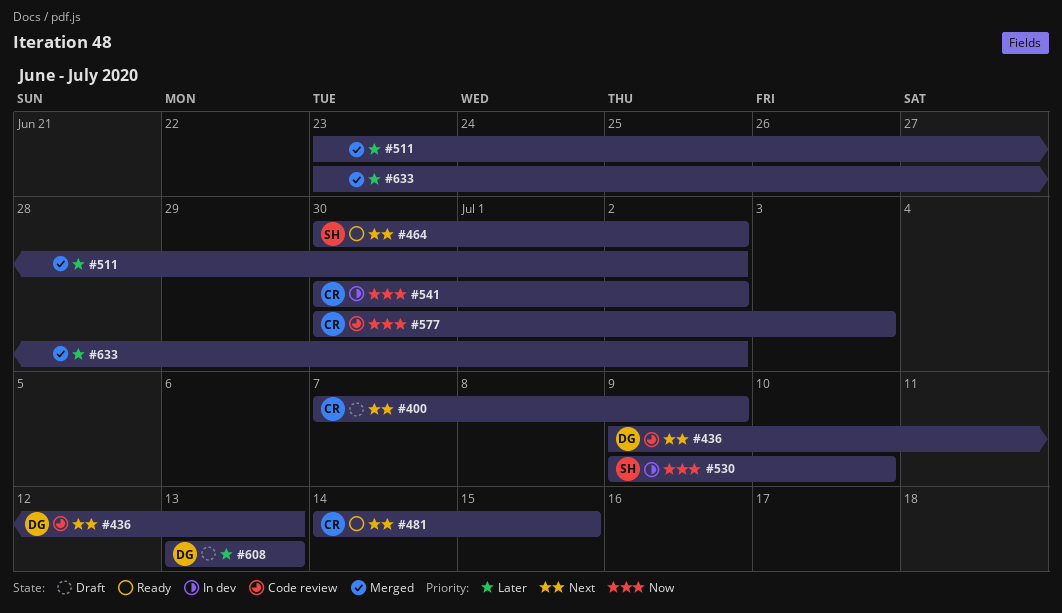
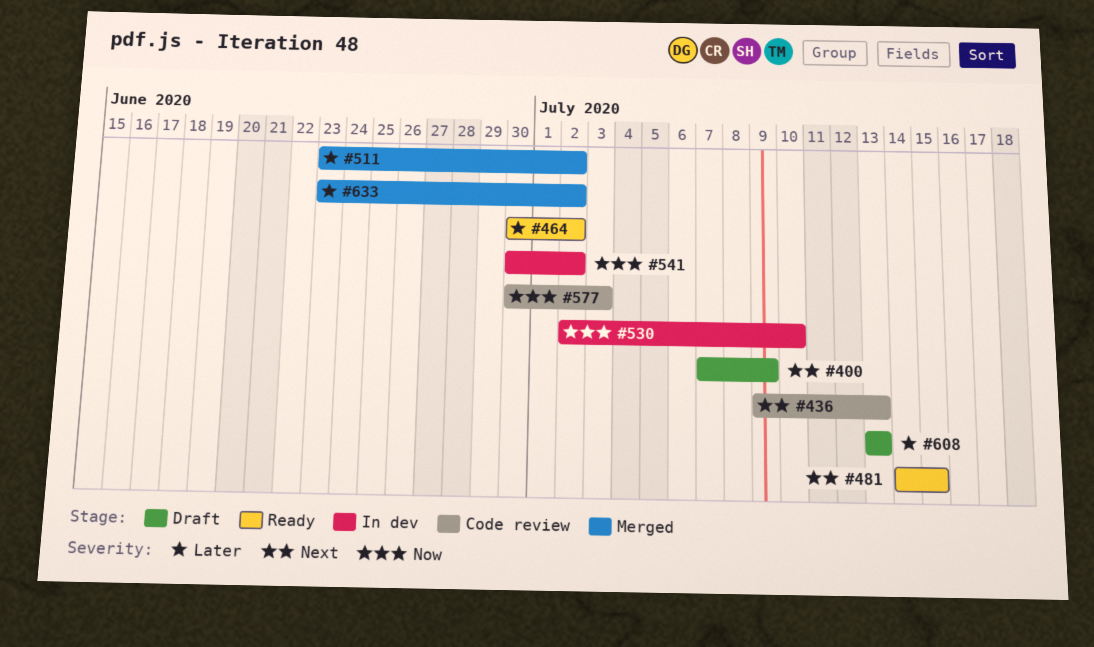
#464, priority: Next -> Later
#530, start: Jul 9 -> Jul 2

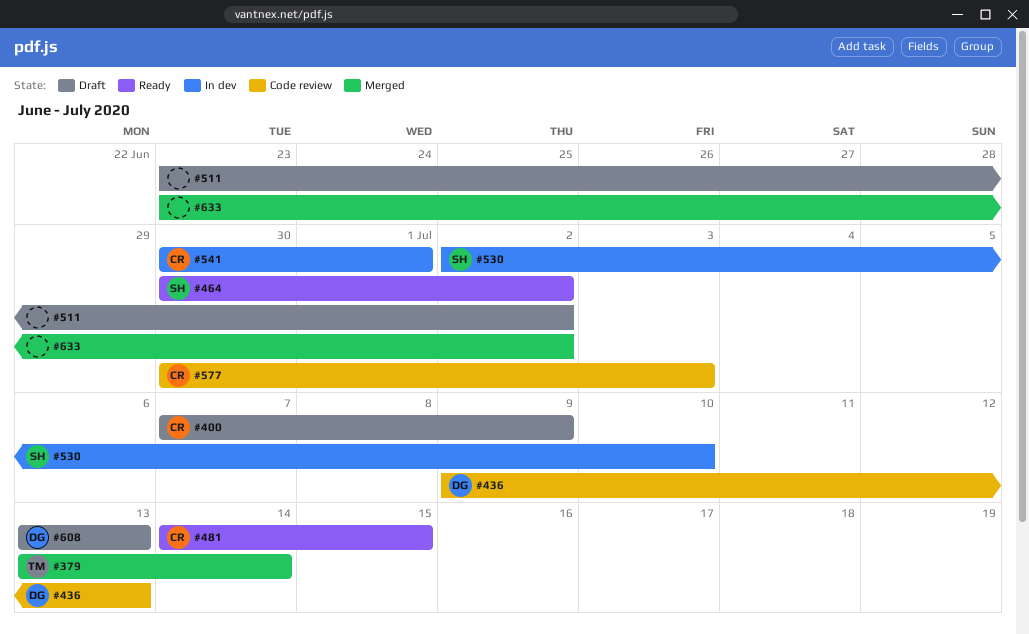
#379: none -> present
#511, status: Merged -> Draft
#541, due: Jul 2 -> Jul 1

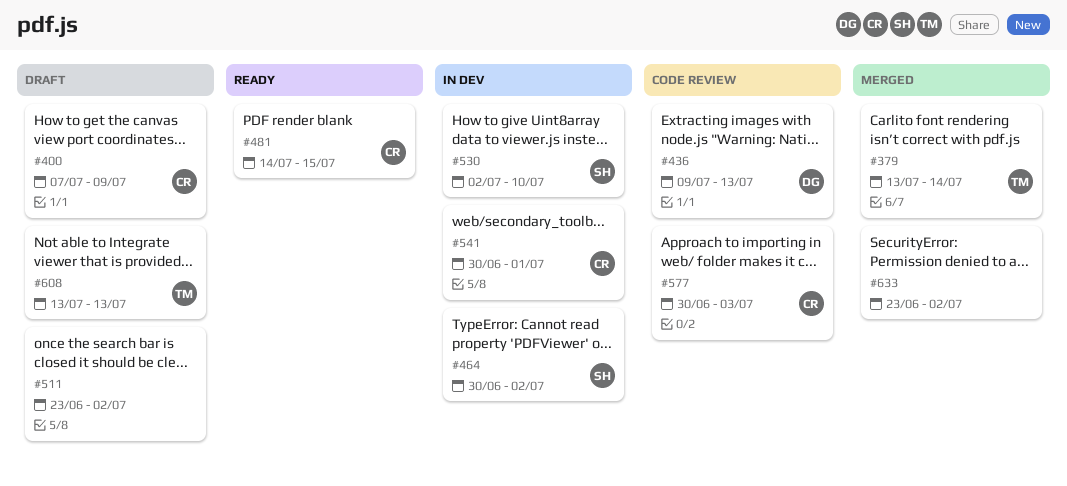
#464, status: Ready -> In dev
#608, owner: DG -> TM

